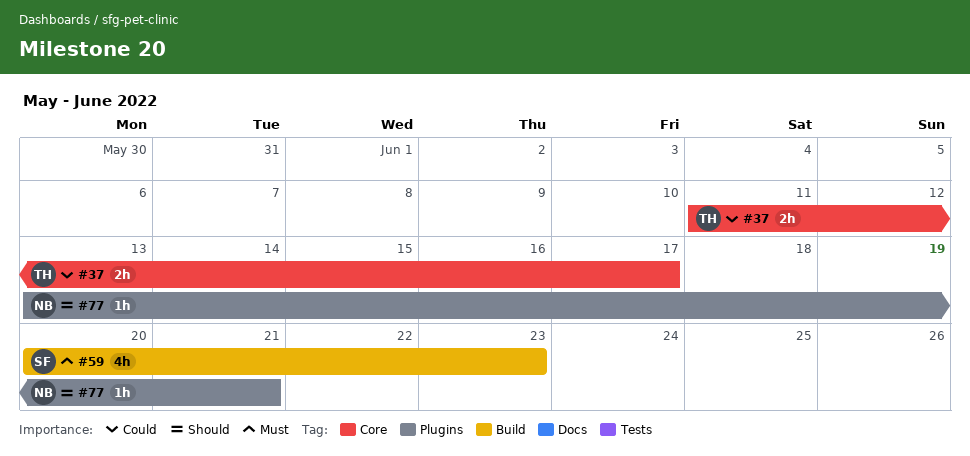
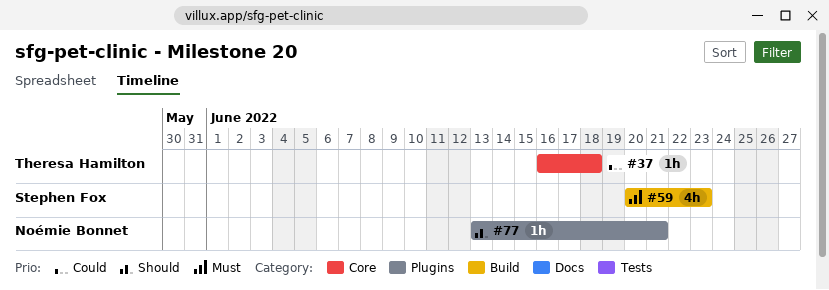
#37, estimate: 2h -> 1h
#37, start: Jun 11 -> Jun 16
#37, due: Jun 17 -> Jun 18

